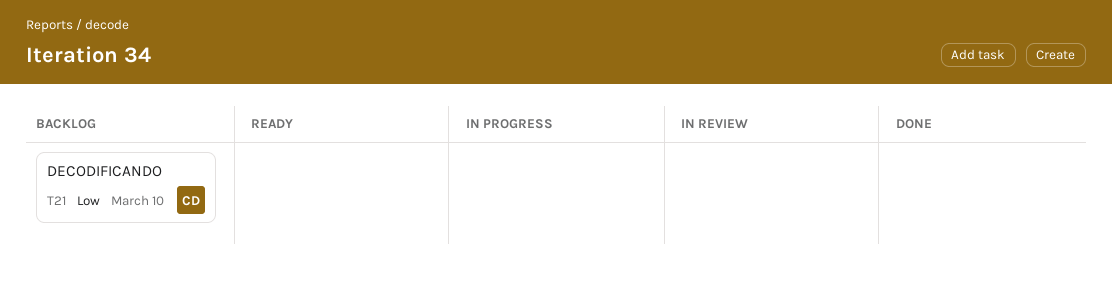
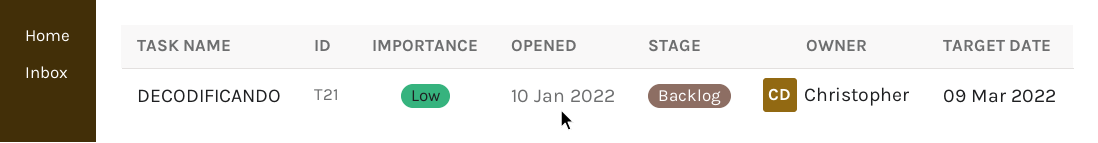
T21, due: Mar 10 -> Mar 9

